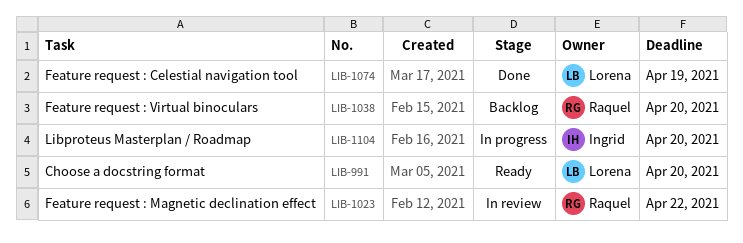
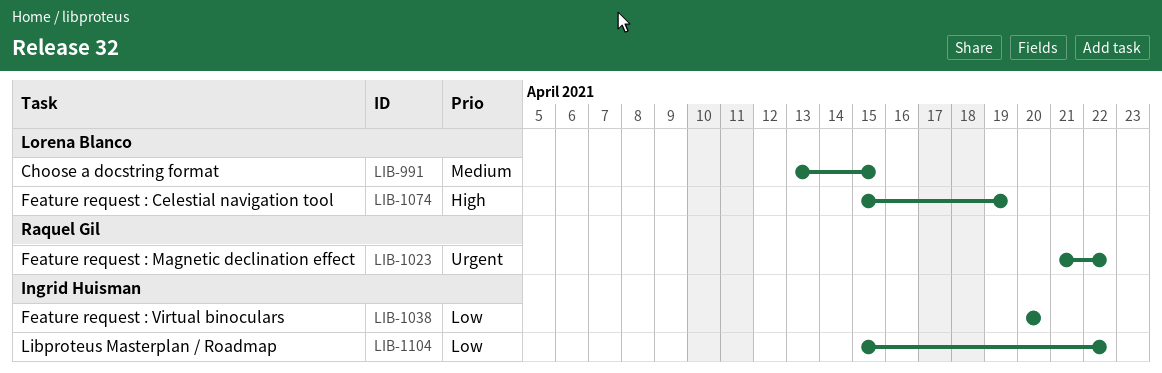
LIB-991, due: Apr 20 -> Apr 15
LIB-1038, owner: Raquel Gil -> Ingrid Huisman
LIB-1104, due: Apr 20 -> Apr 22

